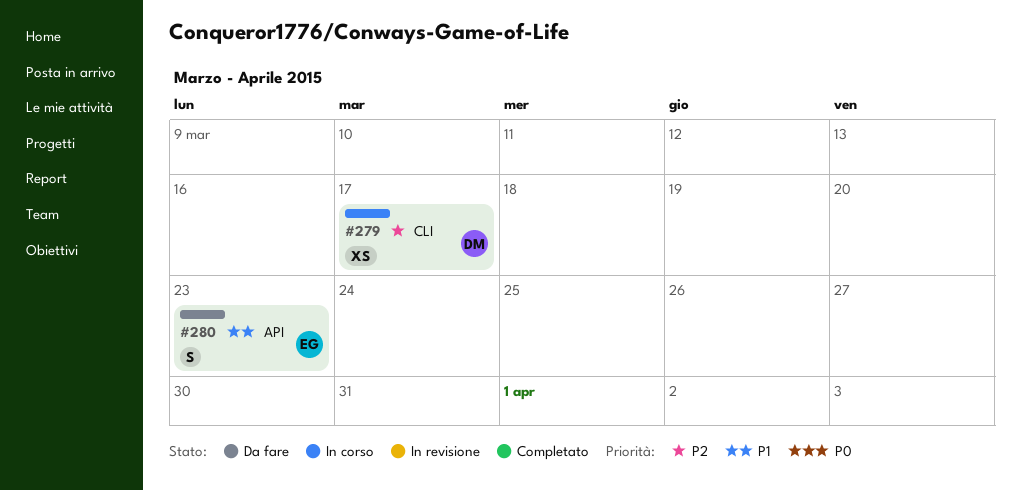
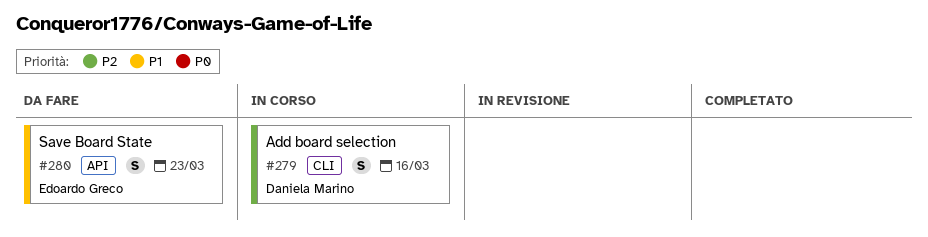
#279, estimate: XS -> S
#279, due: Mar 17 -> Mar 16

